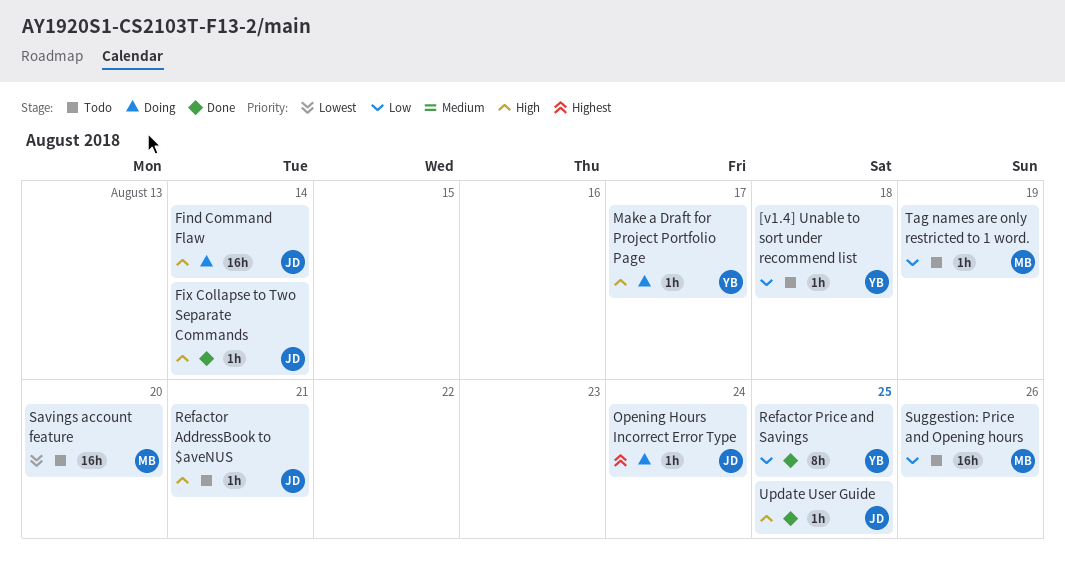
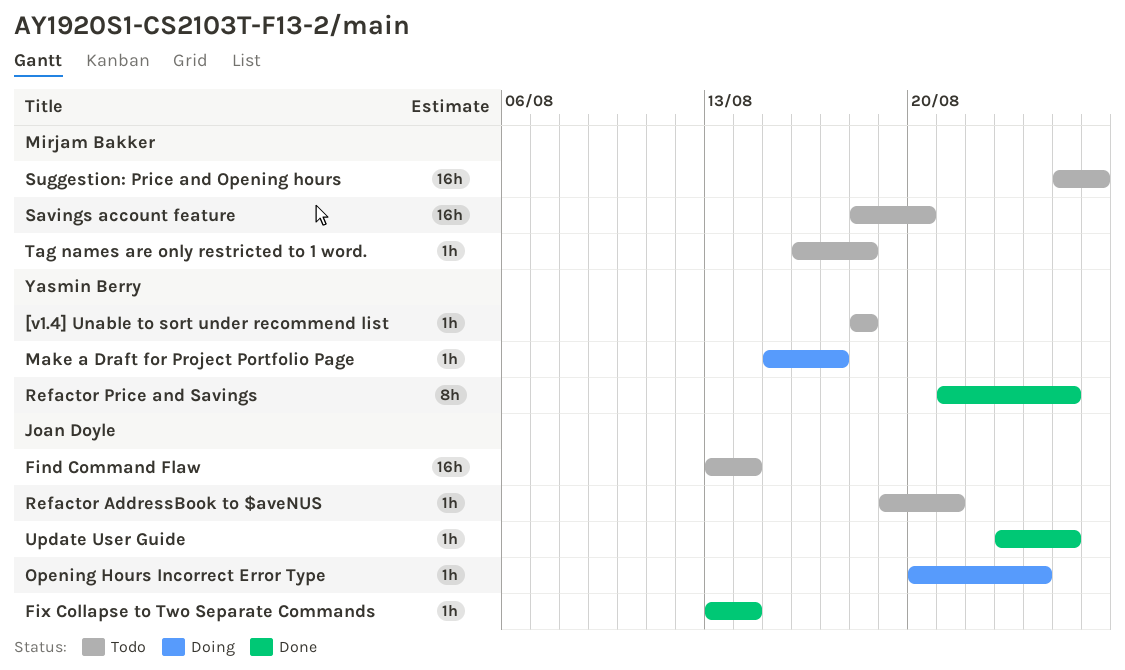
Find Command Flaw, status: Doing -> Todo
Tag names are only restricted to 1 word., due: Aug 19 -> Aug 18

